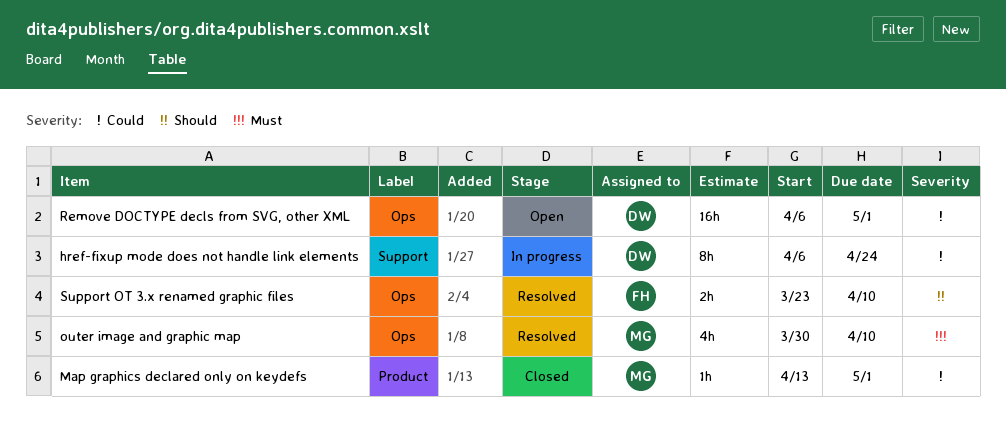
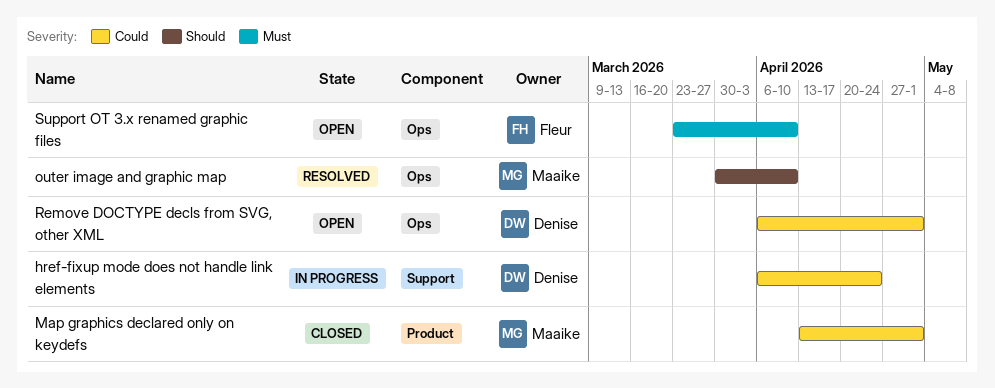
outer image and graphic map, priority: Must -> Should
Support OT 3.x renamed graphic files, status: Resolved -> Open
Support OT 3.x renamed graphic files, priority: Should -> Must

